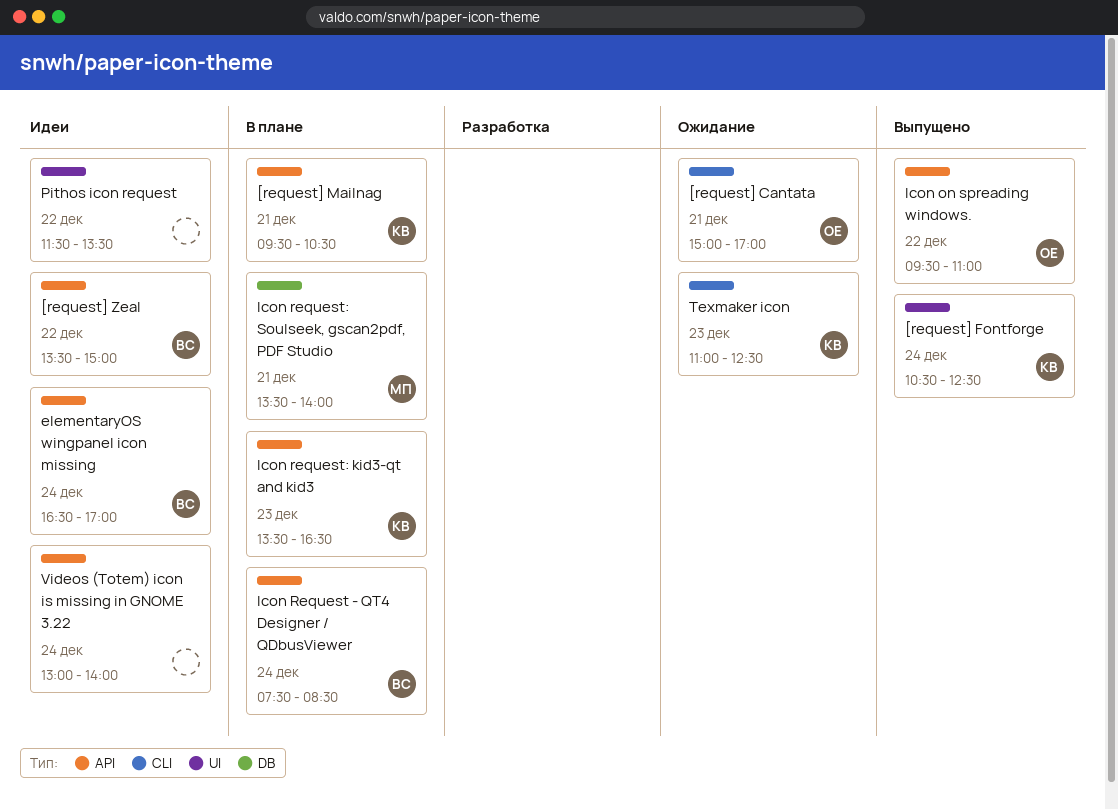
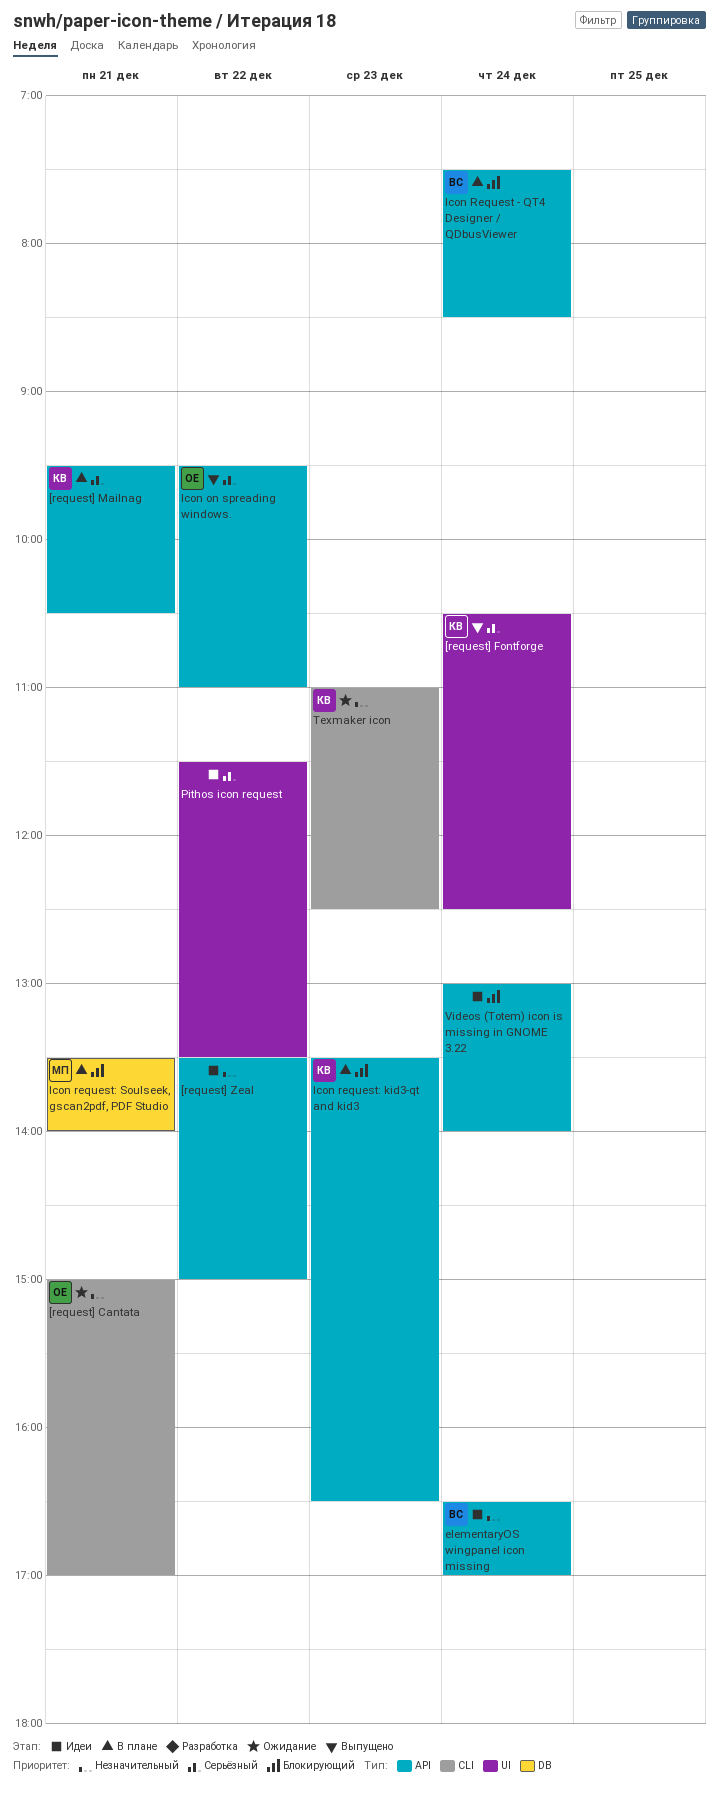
[request] Zeal, owner: ВС -> none

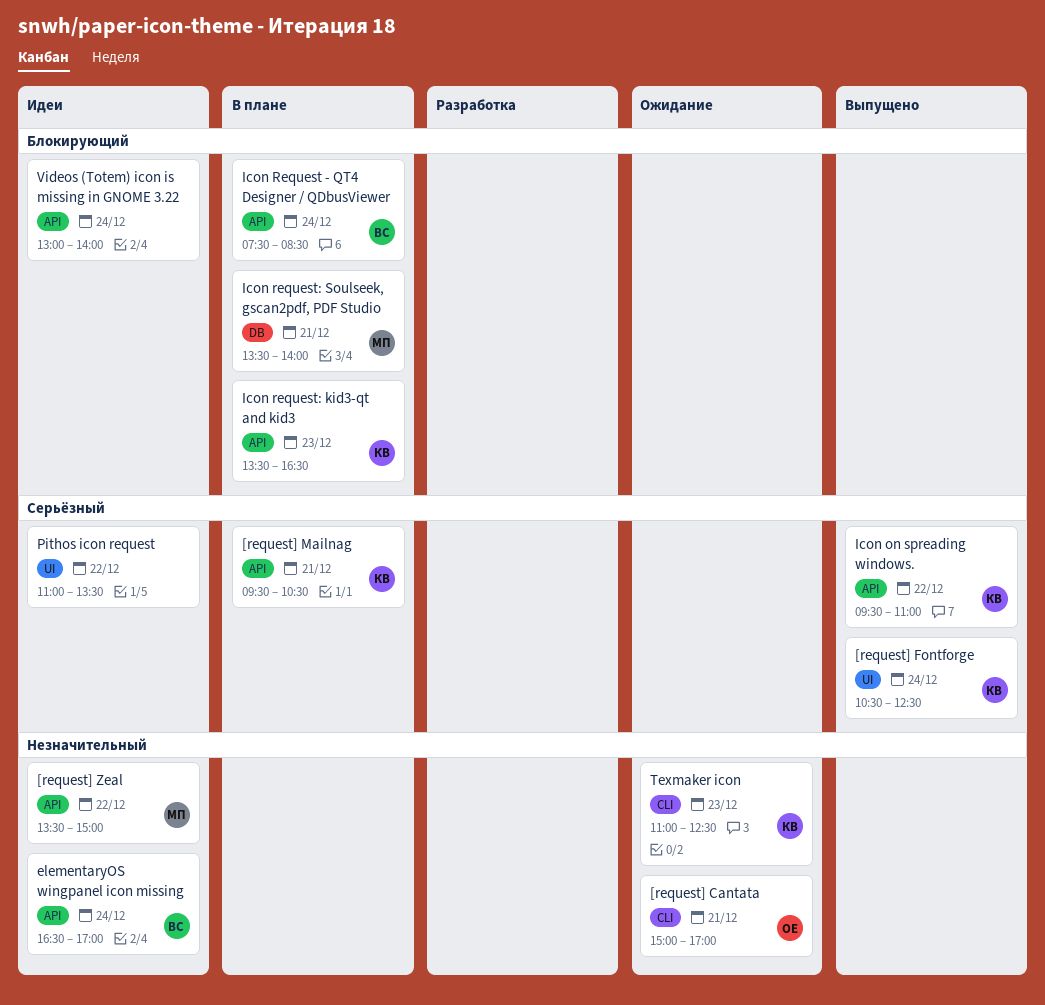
[request] Zeal, owner: none -> МП
Icon on spreading windows., owner: ОЕ -> КВ
Pithos icon request, begins: 11:30 -> 11:00

